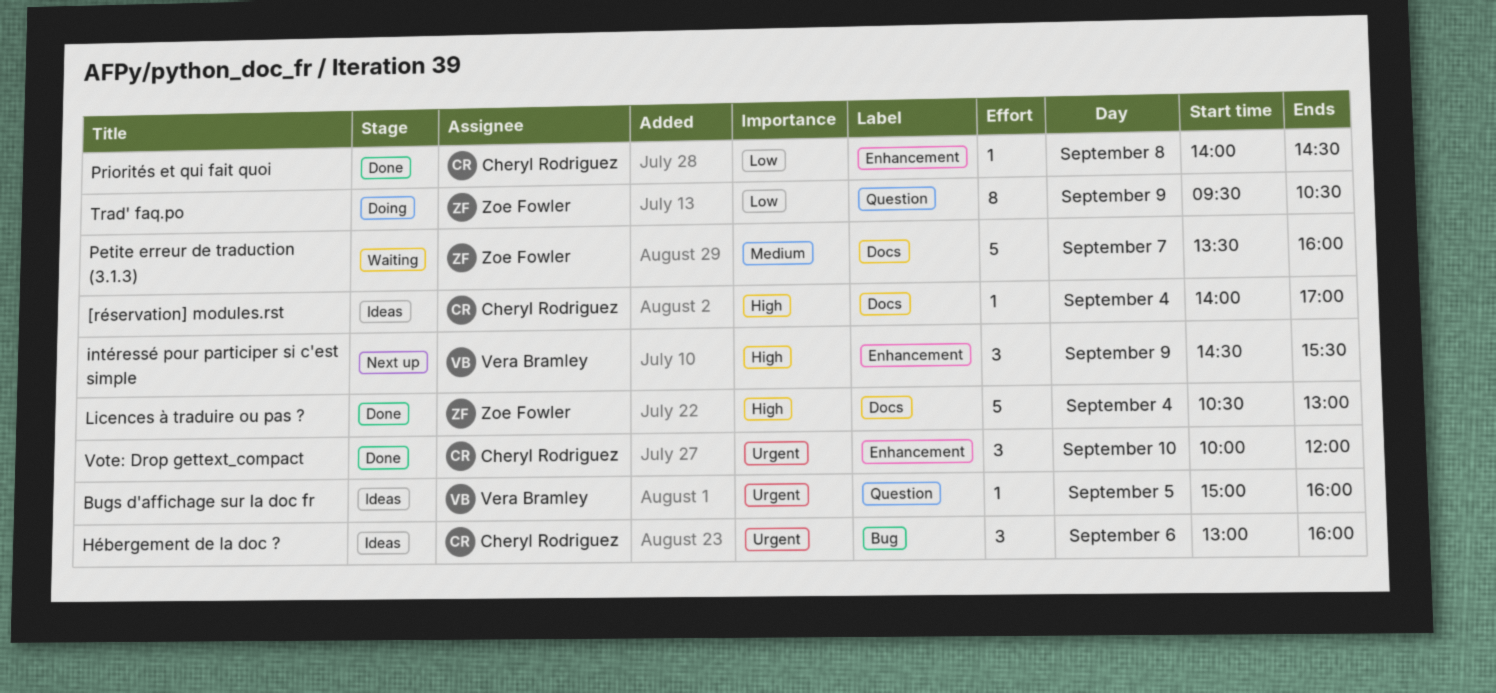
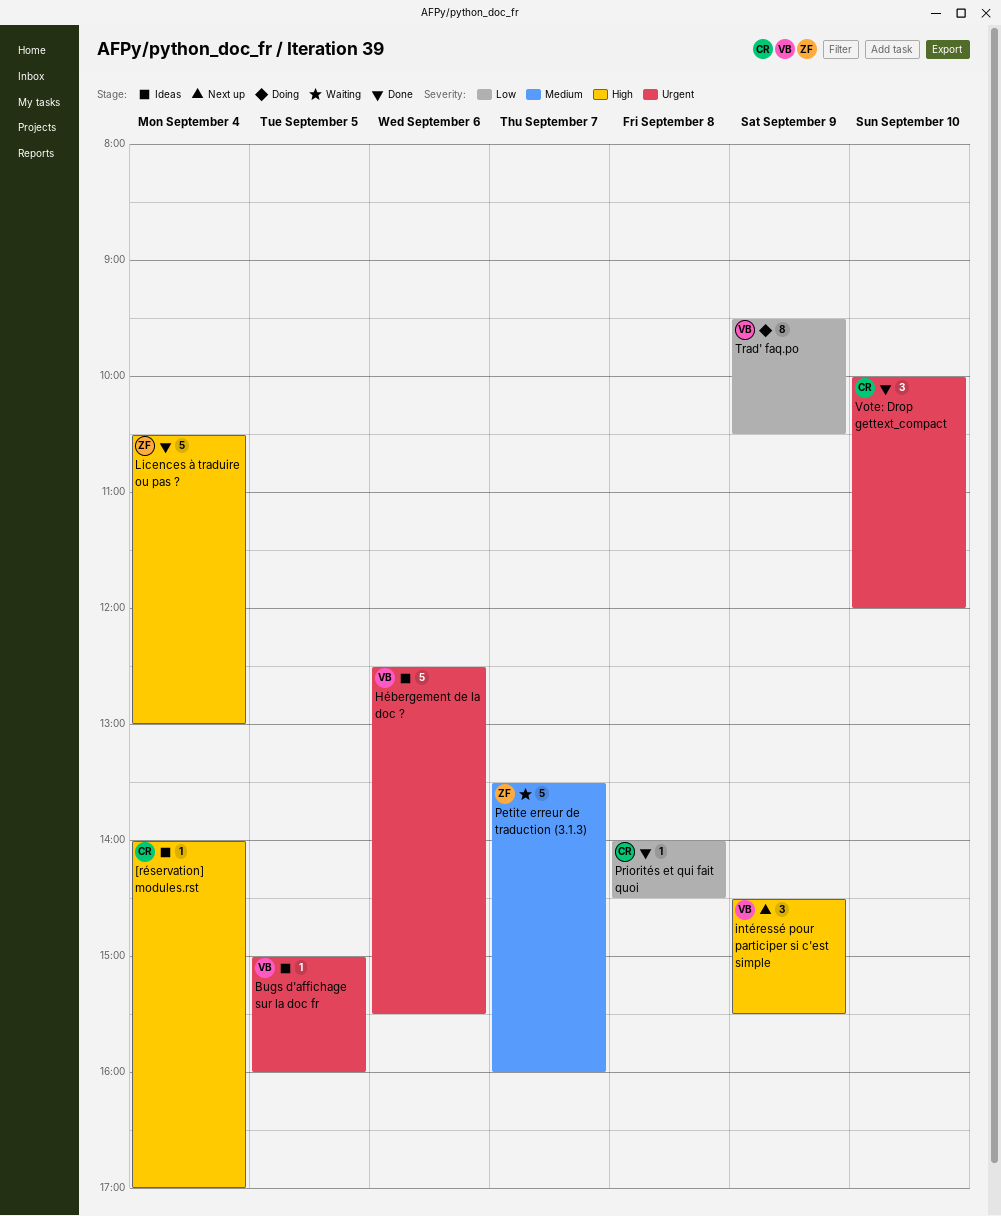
Hébergement de la doc ?, owner: Cheryl Rodriguez -> Vera Bramley
Hébergement de la doc ?, estimate: 3 -> 5
Hébergement de la doc ?, begins: 13:00 -> 12:30
Hébergement de la doc ?, ends: 16:00 -> 15:30
Trad' faq.po, owner: Zoe Fowler -> Vera Bramley

